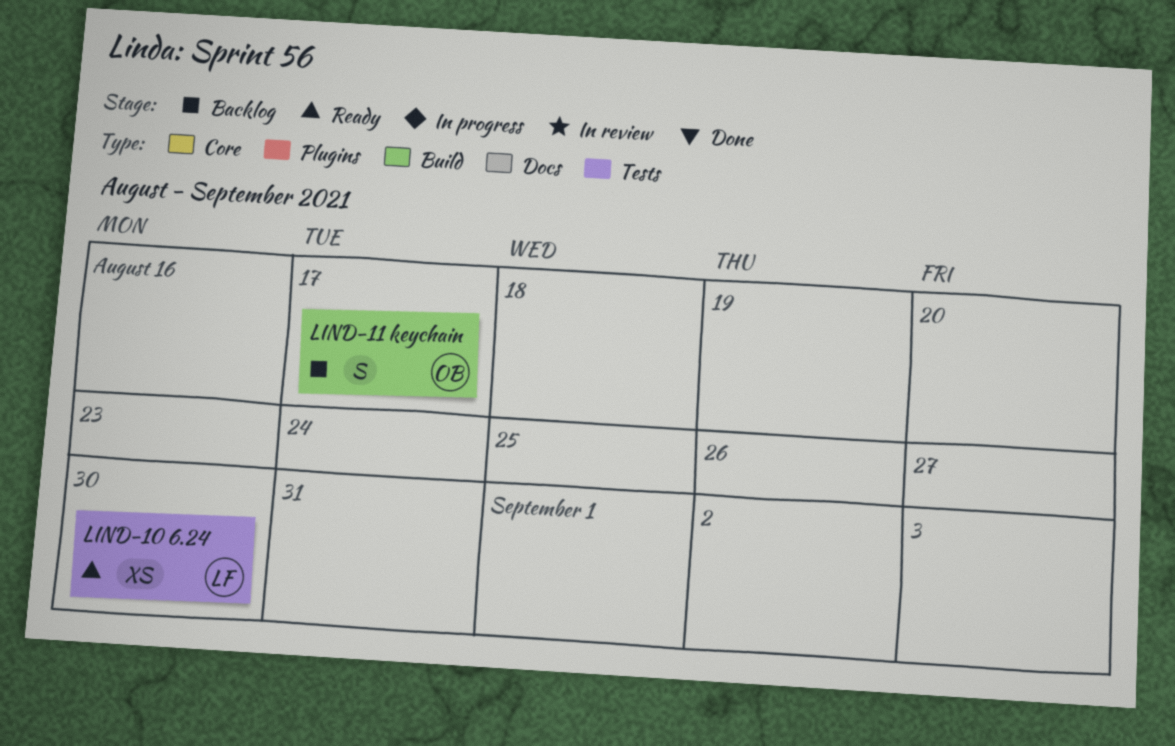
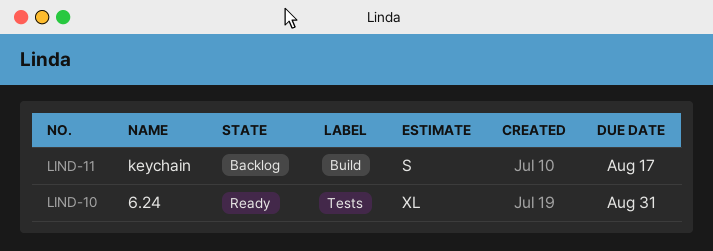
LIND-10, estimate: XS -> XL
LIND-10, due: Aug 30 -> Aug 31

